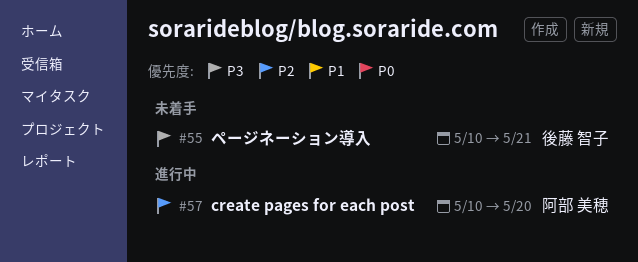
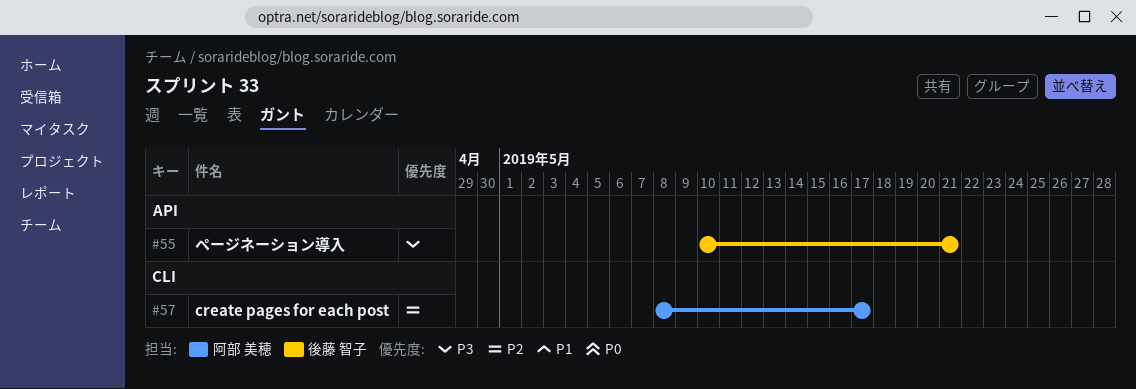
#57, start: May 10 -> May 8
#57, due: May 20 -> May 17

